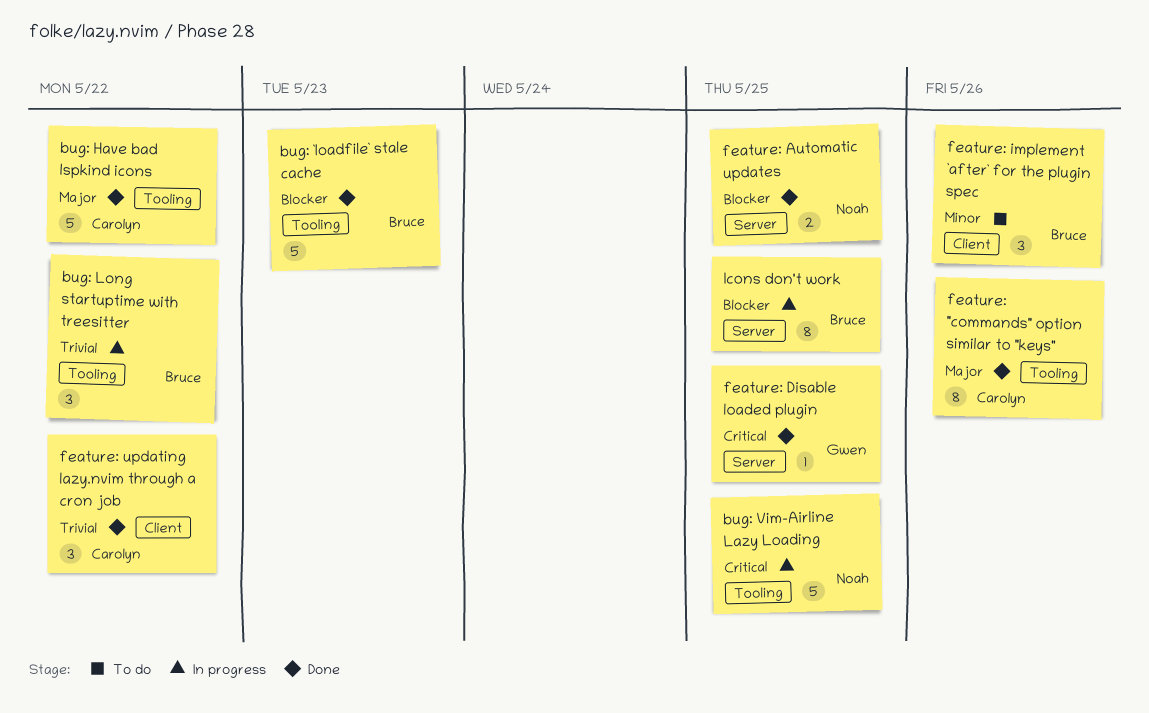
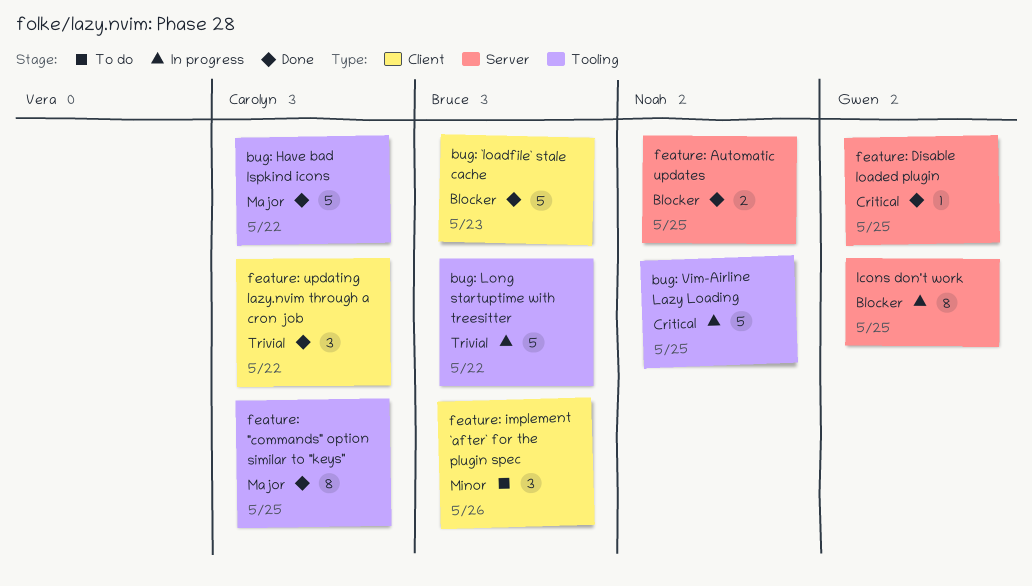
bug: `loadfile` stale cache, label: Tooling -> Client
bug: Long startuptime with treesitter, estimate: 3 -> 5
feature: "commands" option similar to "keys", due: May 26 -> May 25
Icons don't work, owner: Bruce -> Gwen

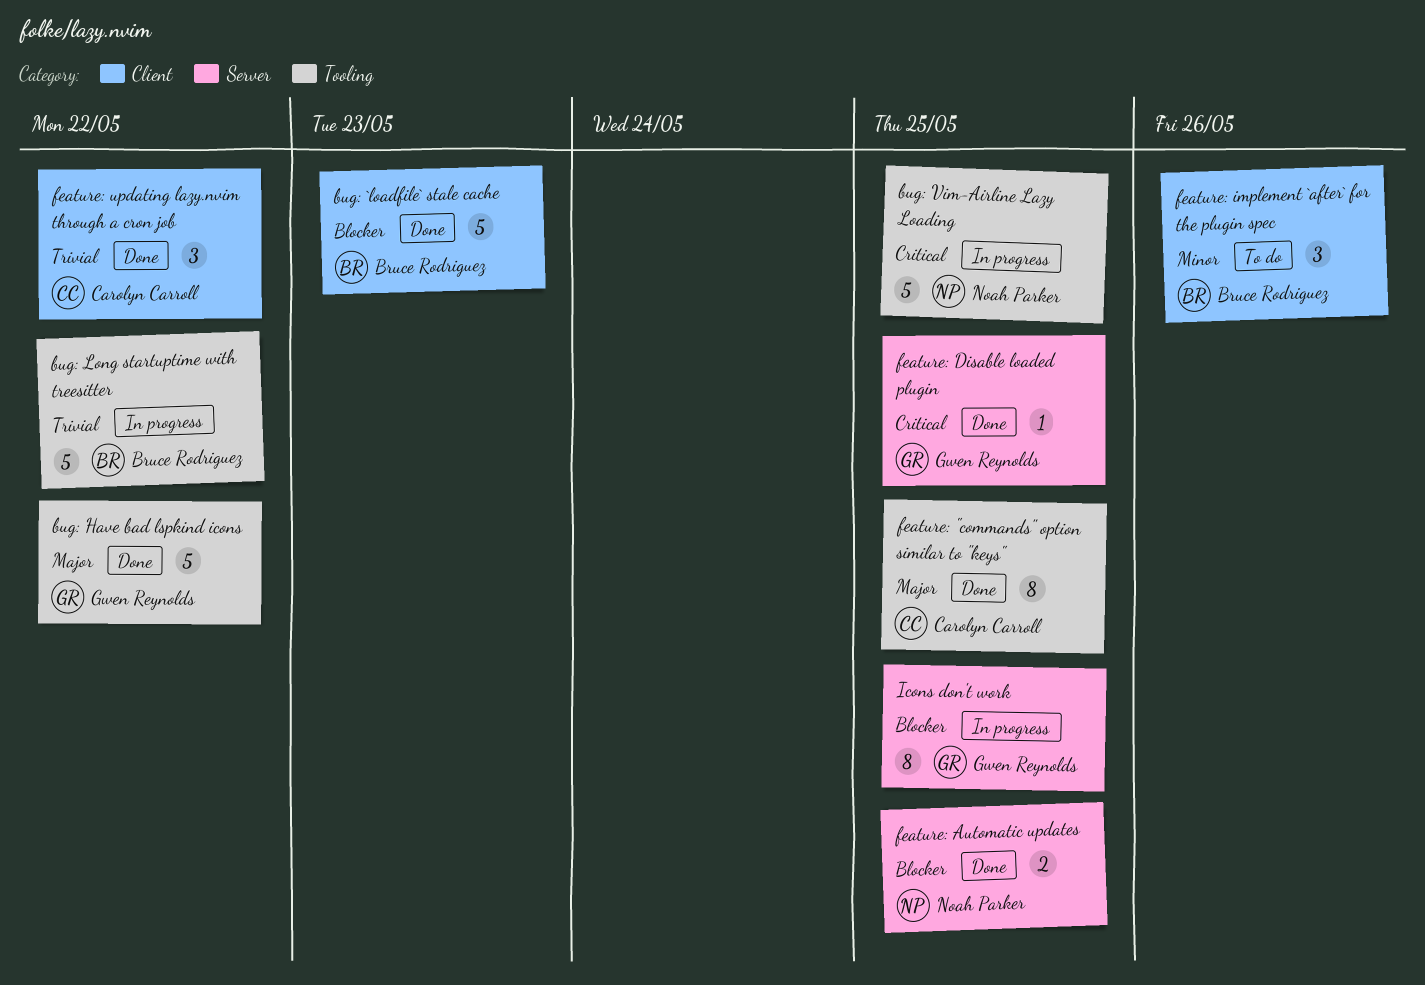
bug: Have bad lspkind icons, owner: Carolyn Carroll -> Gwen Reynolds

